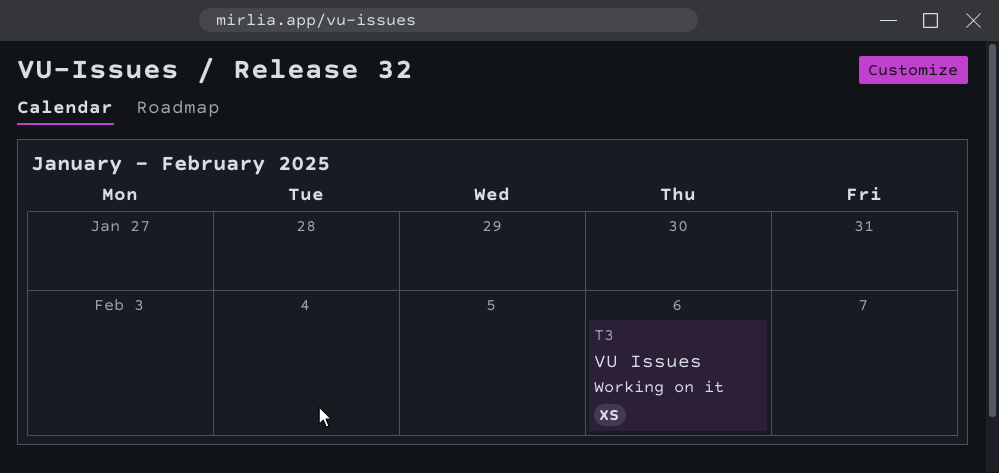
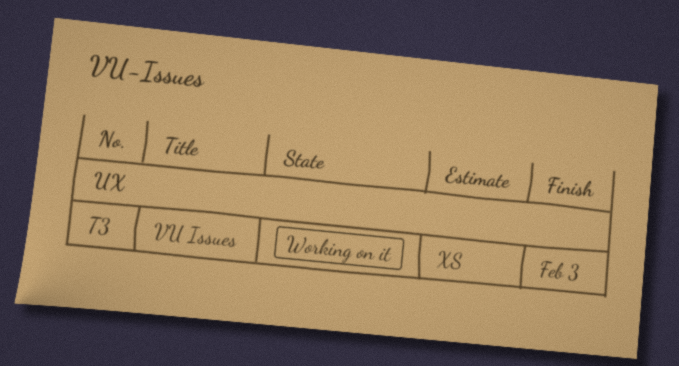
T3, due: Feb 6 -> Feb 3

